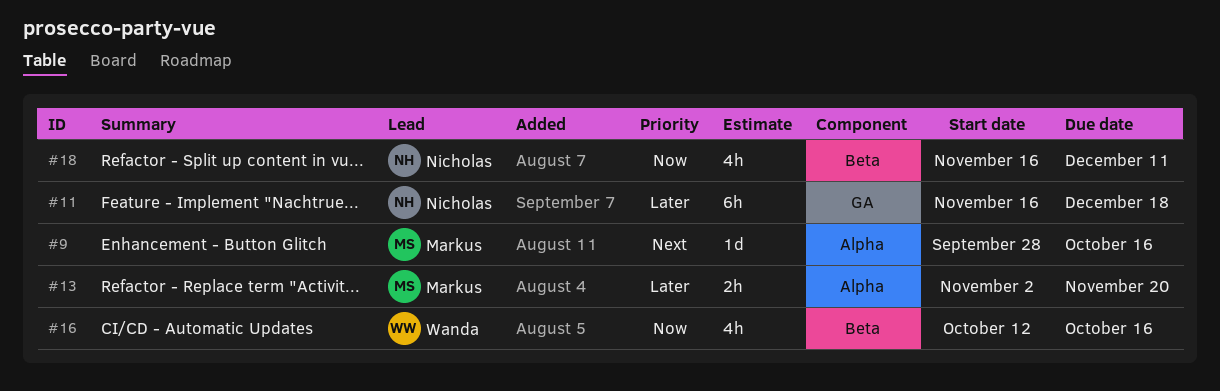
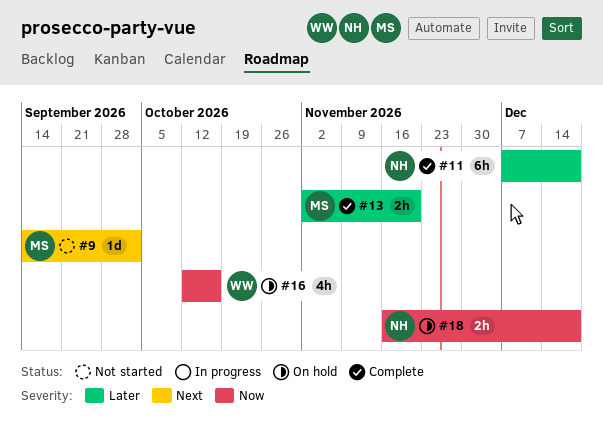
#9, start: Sep 28 -> Sep 14
#9, due: Oct 16 -> Oct 2
#11, start: Nov 16 -> Dec 7
#18, estimate: 4h -> 2h
#18, due: Dec 11 -> Dec 18

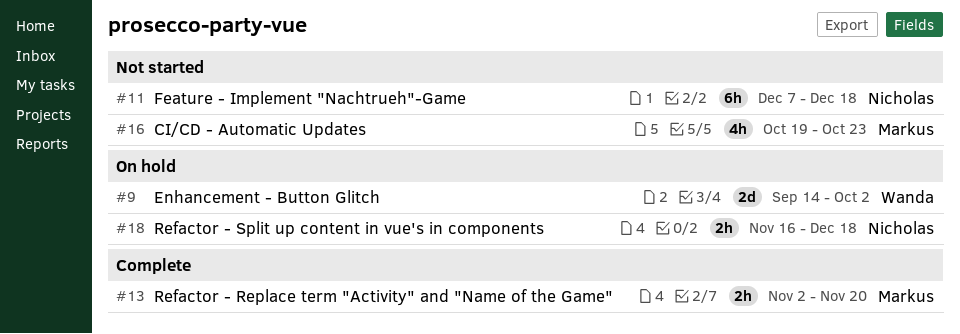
#9, status: Not started -> On hold
#9, owner: Markus -> Wanda
#9, estimate: 1d -> 2d
#11, status: Complete -> Not started
#16, status: On hold -> Not started
#16, owner: Wanda -> Markus
#16, start: Oct 12 -> Oct 19
#16, due: Oct 16 -> Oct 23

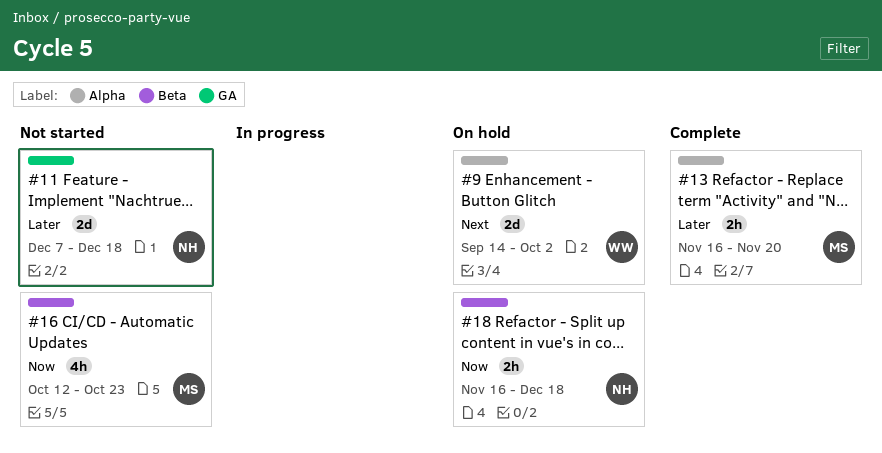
#11, estimate: 6h -> 2d
#13, start: Nov 2 -> Nov 16
#16, start: Oct 19 -> Oct 12

